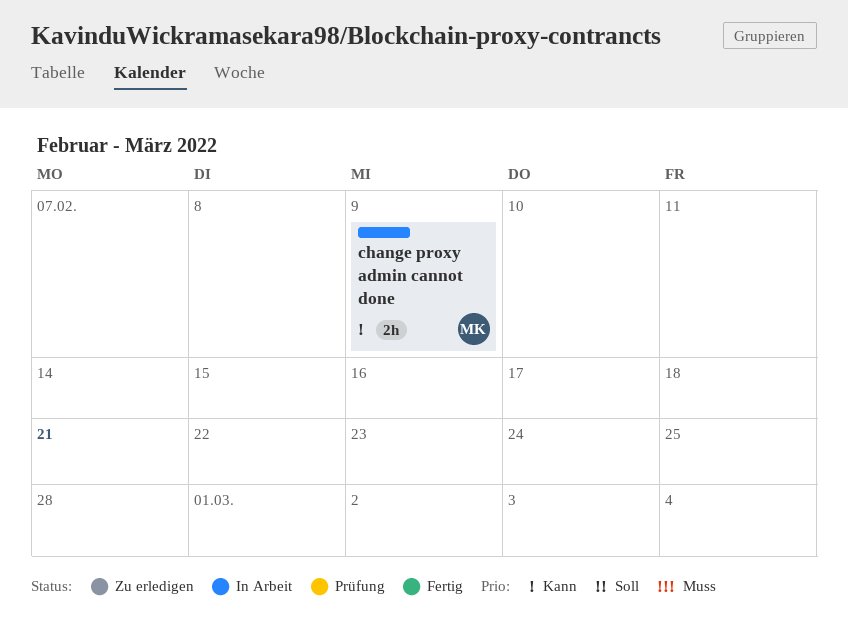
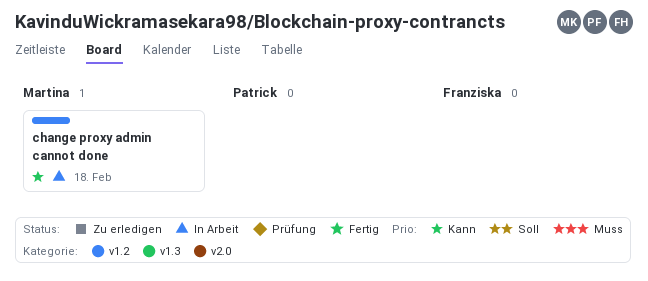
change proxy admin cannot done, due: Feb 9 -> Feb 18

